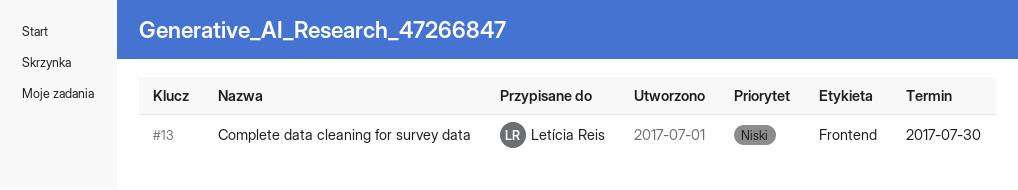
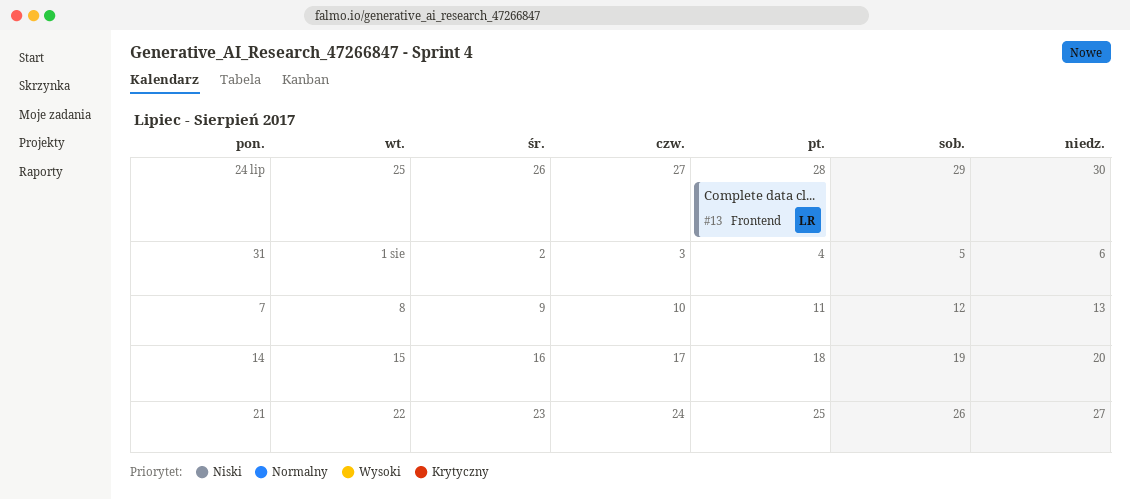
#13, due: Jul 30 -> Jul 28

